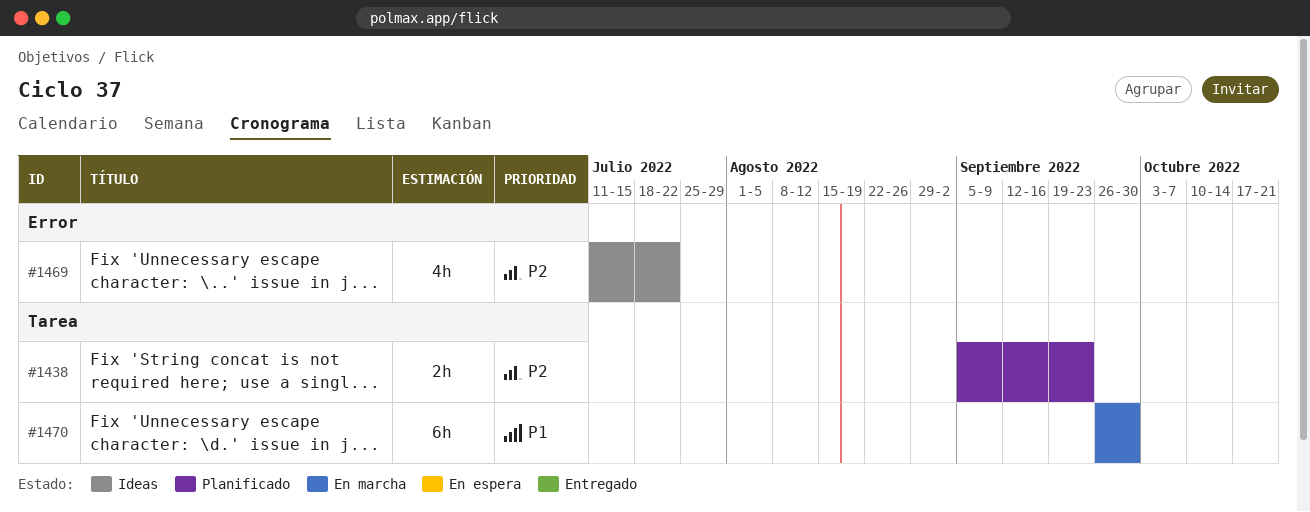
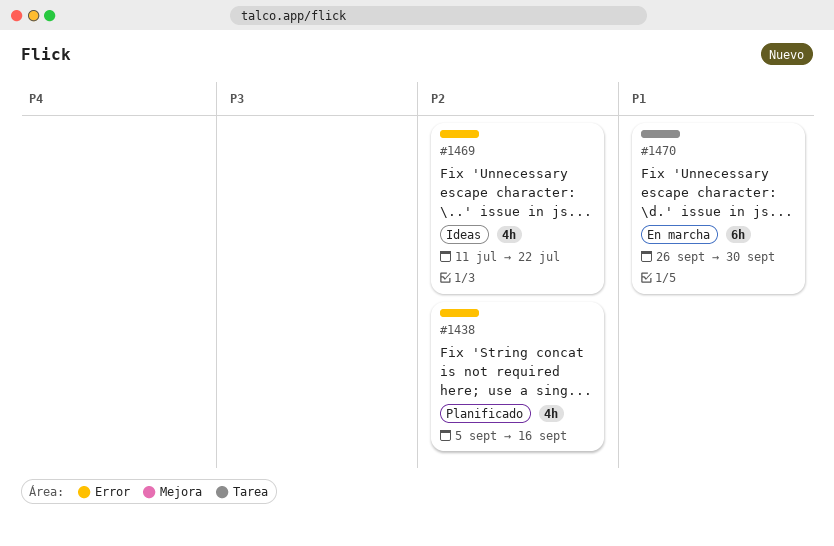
#1438, label: Tarea -> Error
#1438, estimate: 2h -> 4h
#1438, due: Sep 23 -> Sep 16

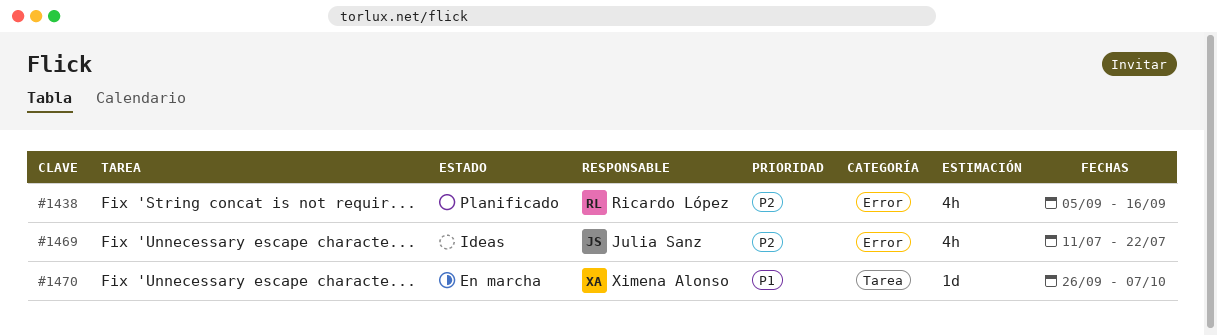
#1470, estimate: 6h -> 1d
#1470, due: Sep 30 -> Oct 7

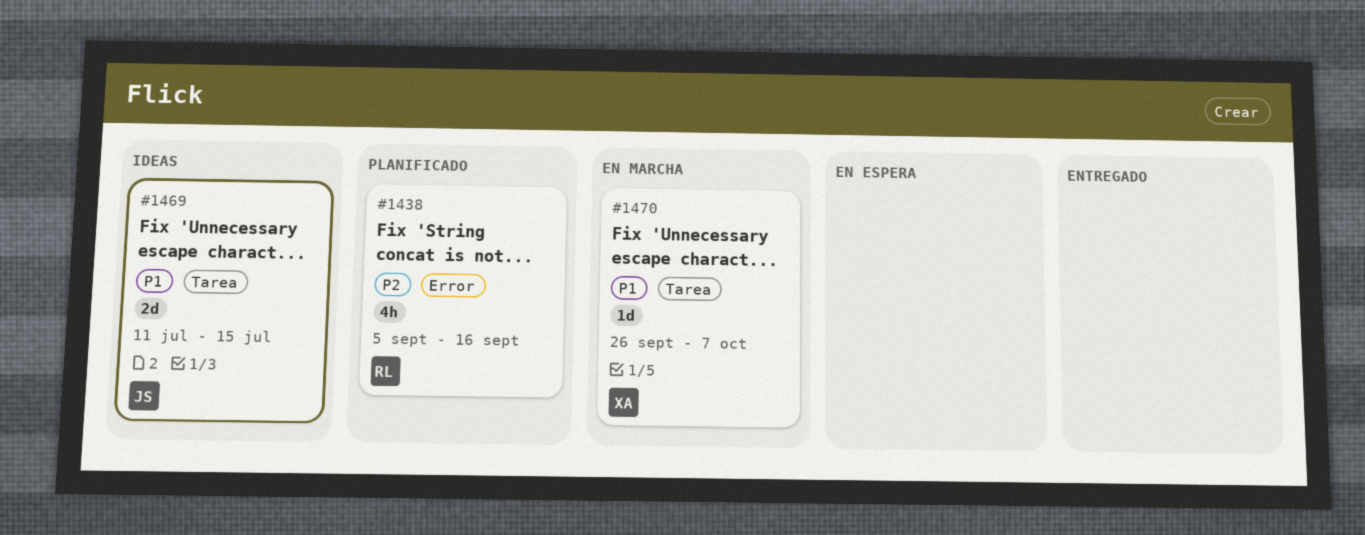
#1469, priority: P2 -> P1
#1469, label: Error -> Tarea
#1469, estimate: 4h -> 2d
#1469, due: Jul 22 -> Jul 15

